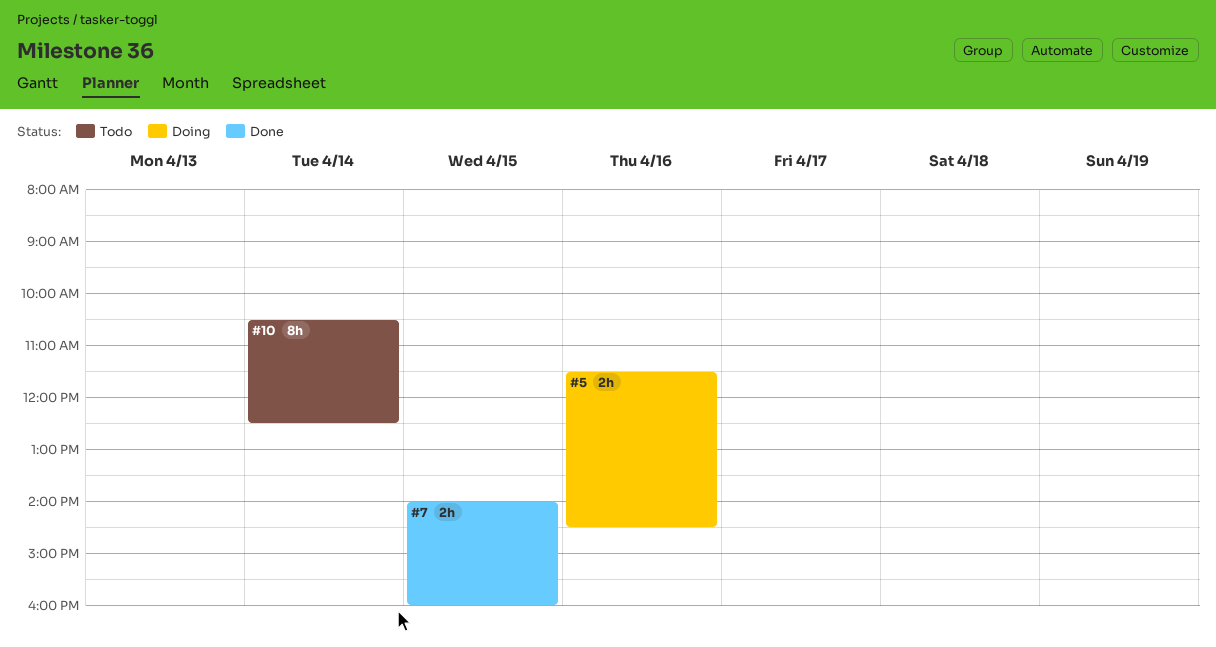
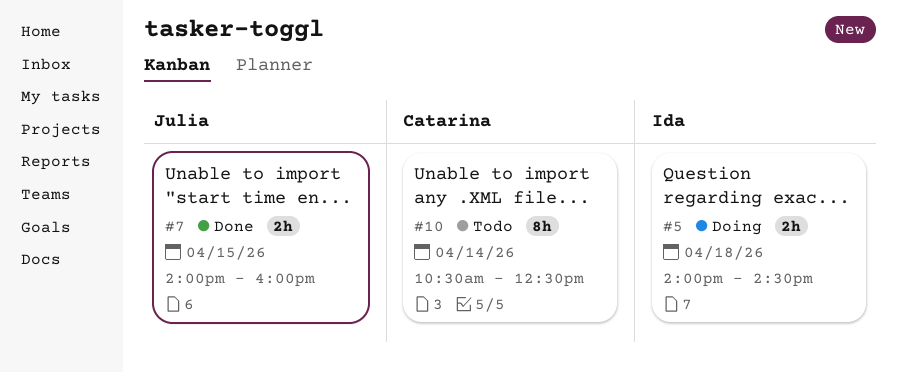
#5, day: Apr 16 -> Apr 18
#5, begins: 11:30 -> 14:00

